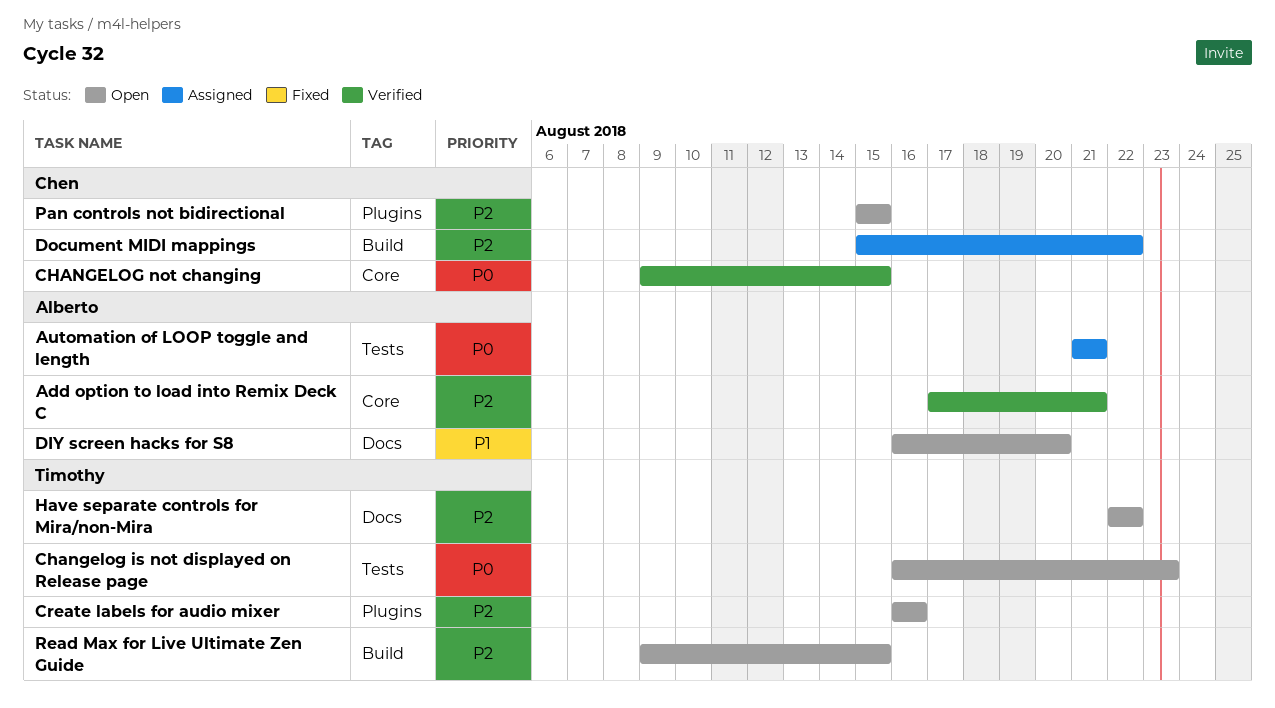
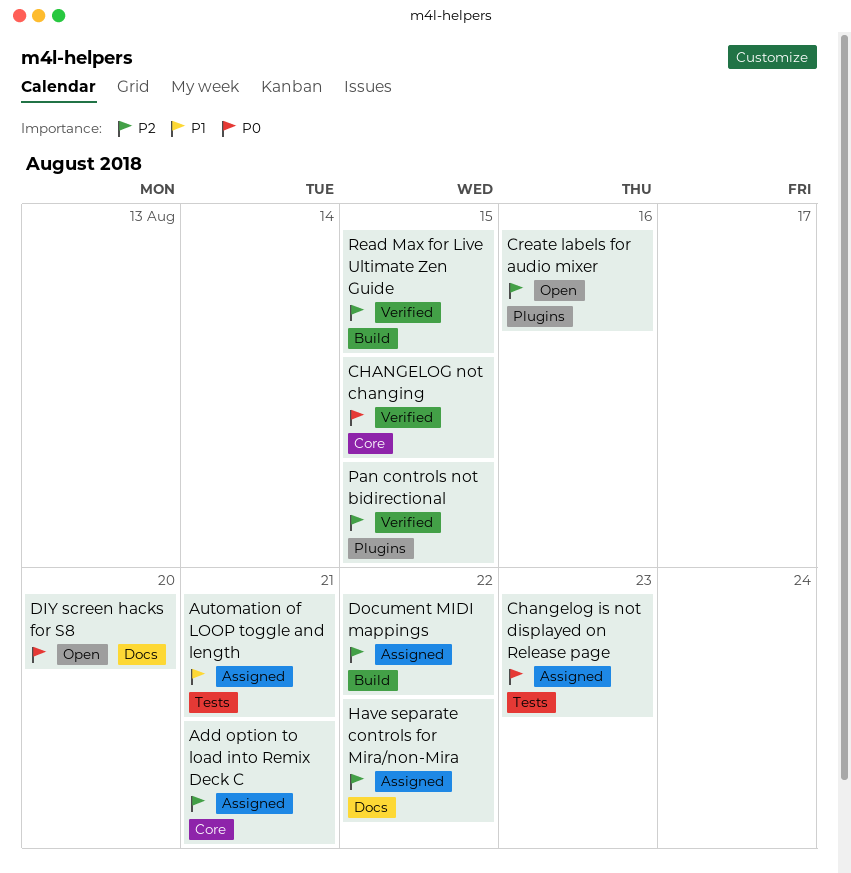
Add option to load into Remix Deck C, status: Verified -> Assigned
Automation of LOOP toggle and length, priority: P0 -> P1
Changelog is not displayed on Release page, status: Open -> Assigned
DIY screen hacks for S8, priority: P1 -> P0
Have separate controls for Mira/non-Mira, status: Open -> Assigned
Pan controls not bidirectional, status: Open -> Verified
Read Max for Live Ultimate Zen Guide, status: Open -> Verified

